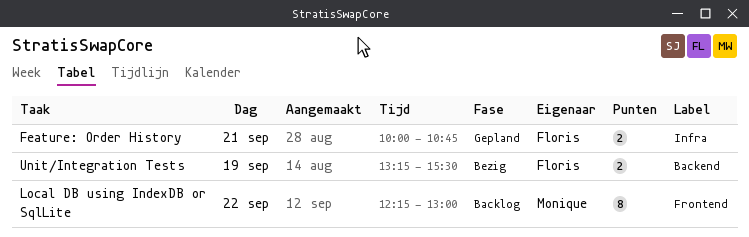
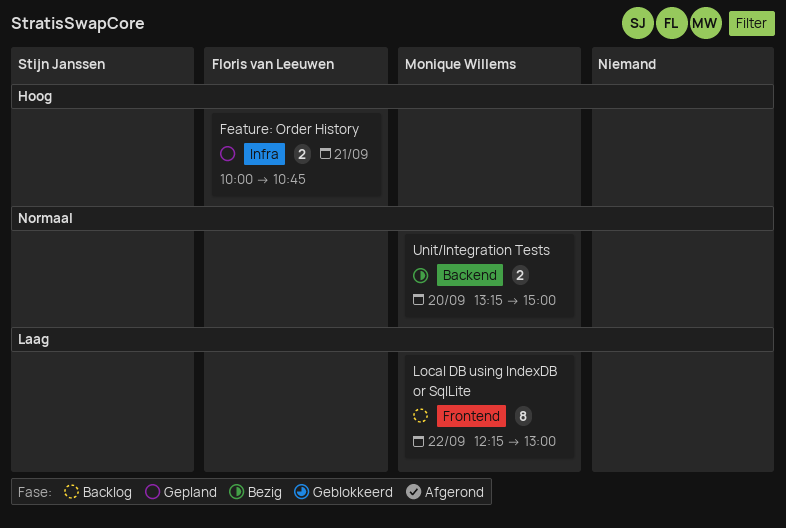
Unit/Integration Tests, owner: Floris van Leeuwen -> Monique Willems
Unit/Integration Tests, day: Sep 19 -> Sep 20
Unit/Integration Tests, ends: 15:30 -> 15:00

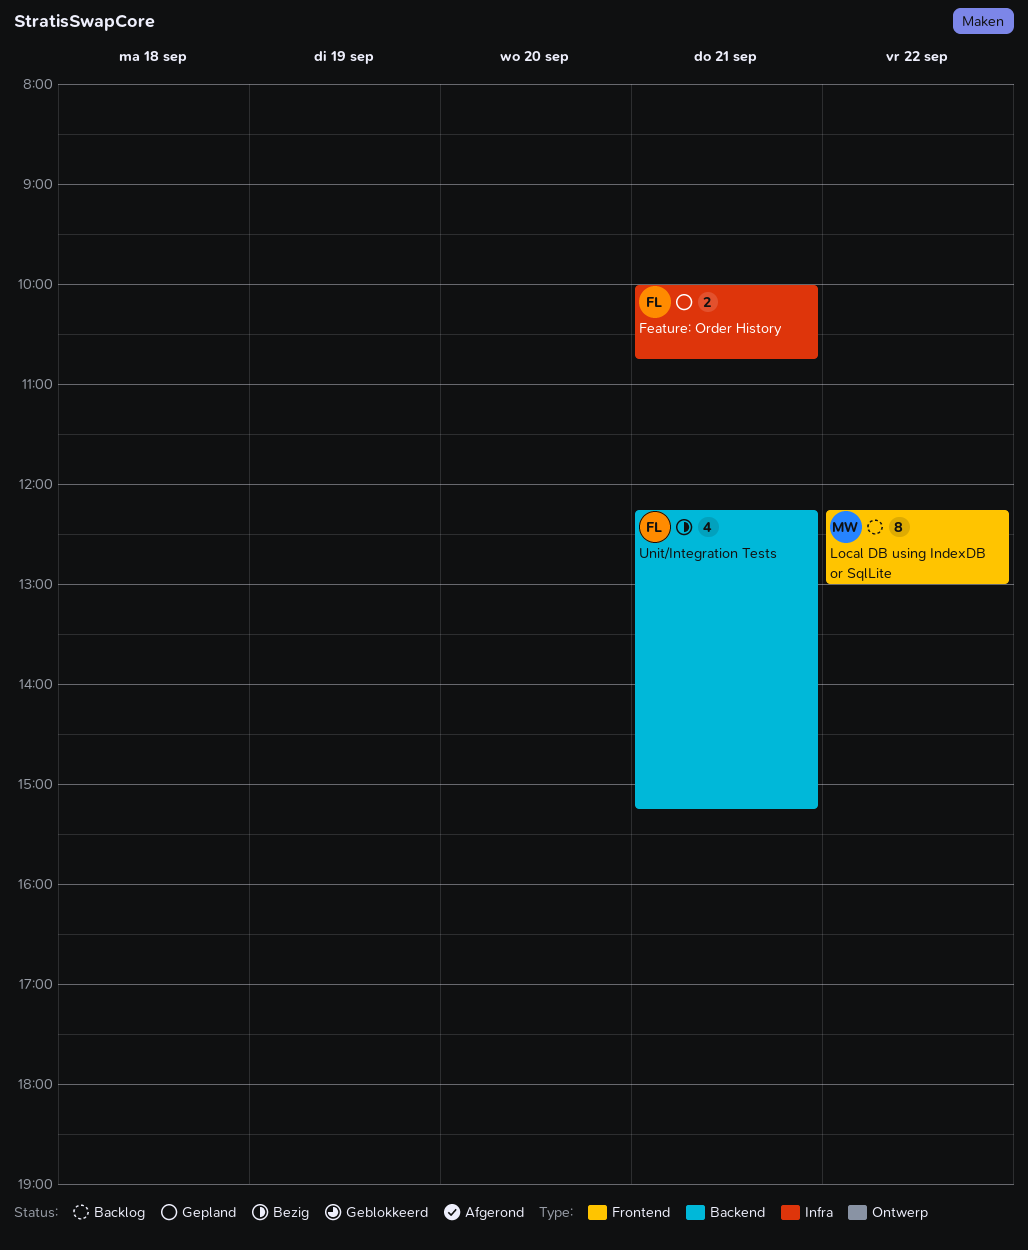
Unit/Integration Tests, owner: Monique Willems -> Floris van Leeuwen
Unit/Integration Tests, estimate: 2 -> 4
Unit/Integration Tests, day: Sep 20 -> Sep 21
Unit/Integration Tests, begins: 13:15 -> 12:15
Unit/Integration Tests, ends: 15:00 -> 15:15

